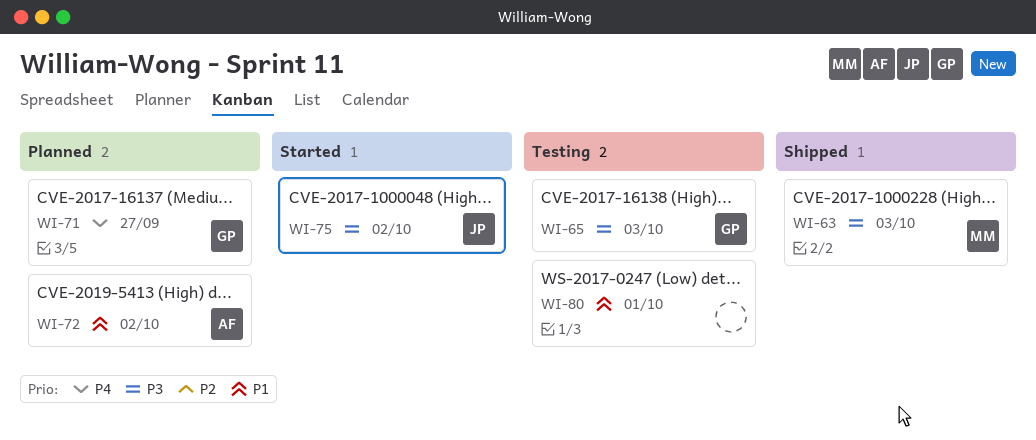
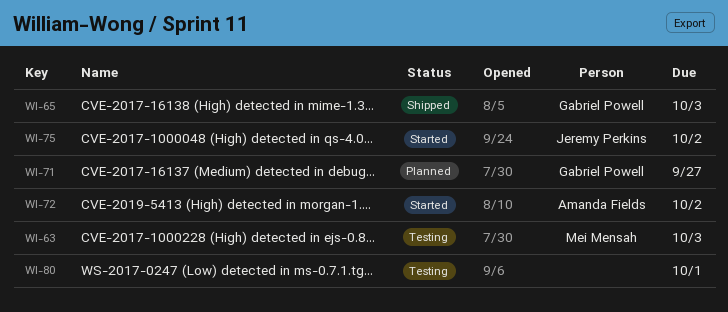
WI-63, status: Shipped -> Testing
WI-65, status: Testing -> Shipped
WI-72, status: Planned -> Started

